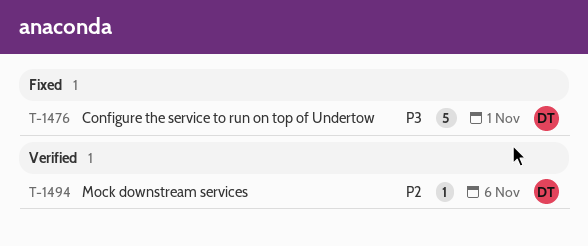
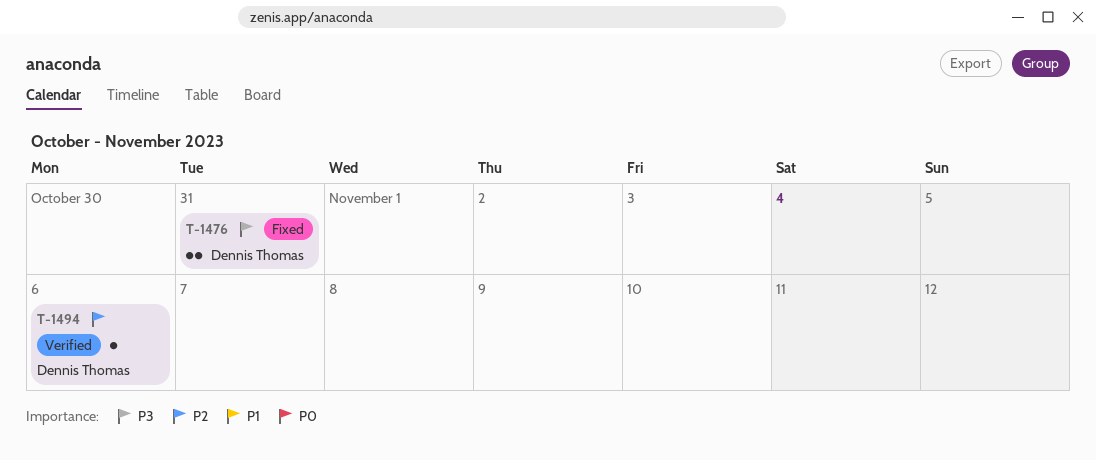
T-1476, estimate: 5 -> 2
T-1476, due: Nov 1 -> Oct 31

